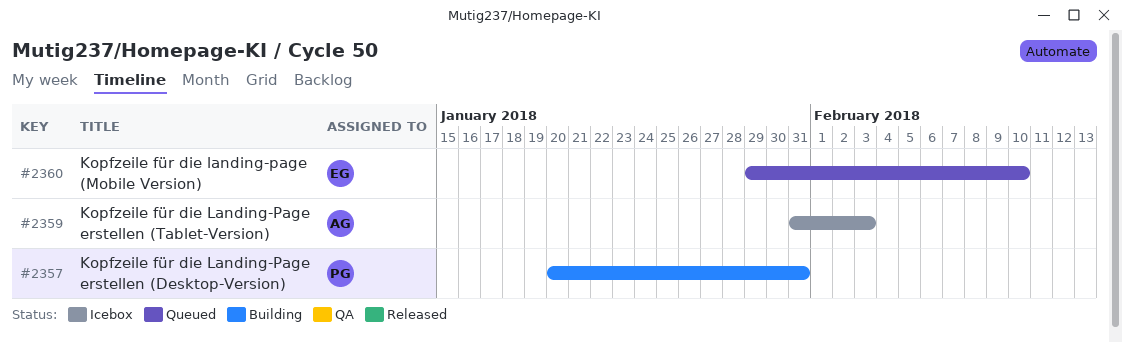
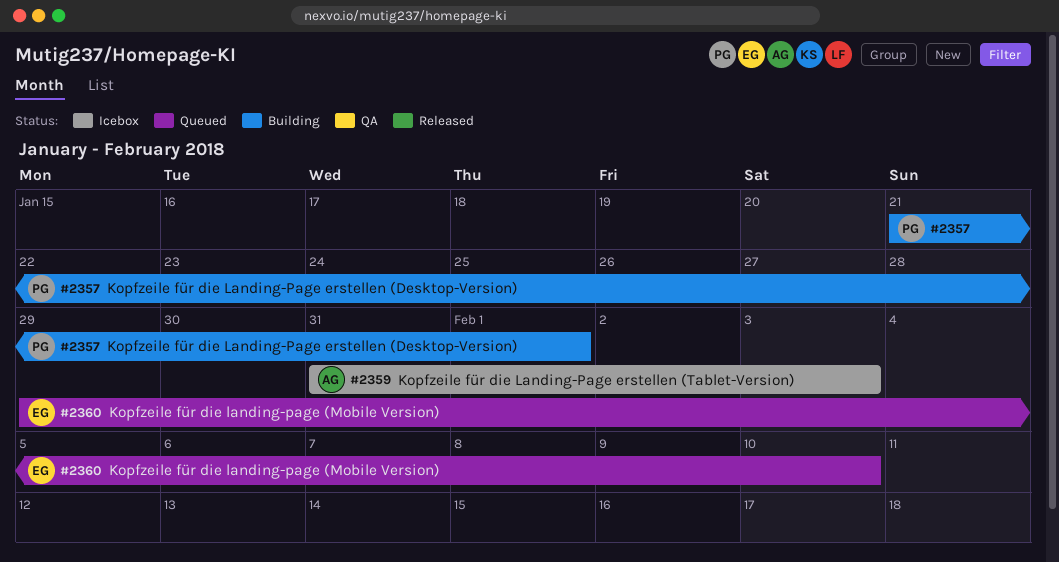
#2357, start: Jan 20 -> Jan 21
#2357, due: Jan 31 -> Feb 1

